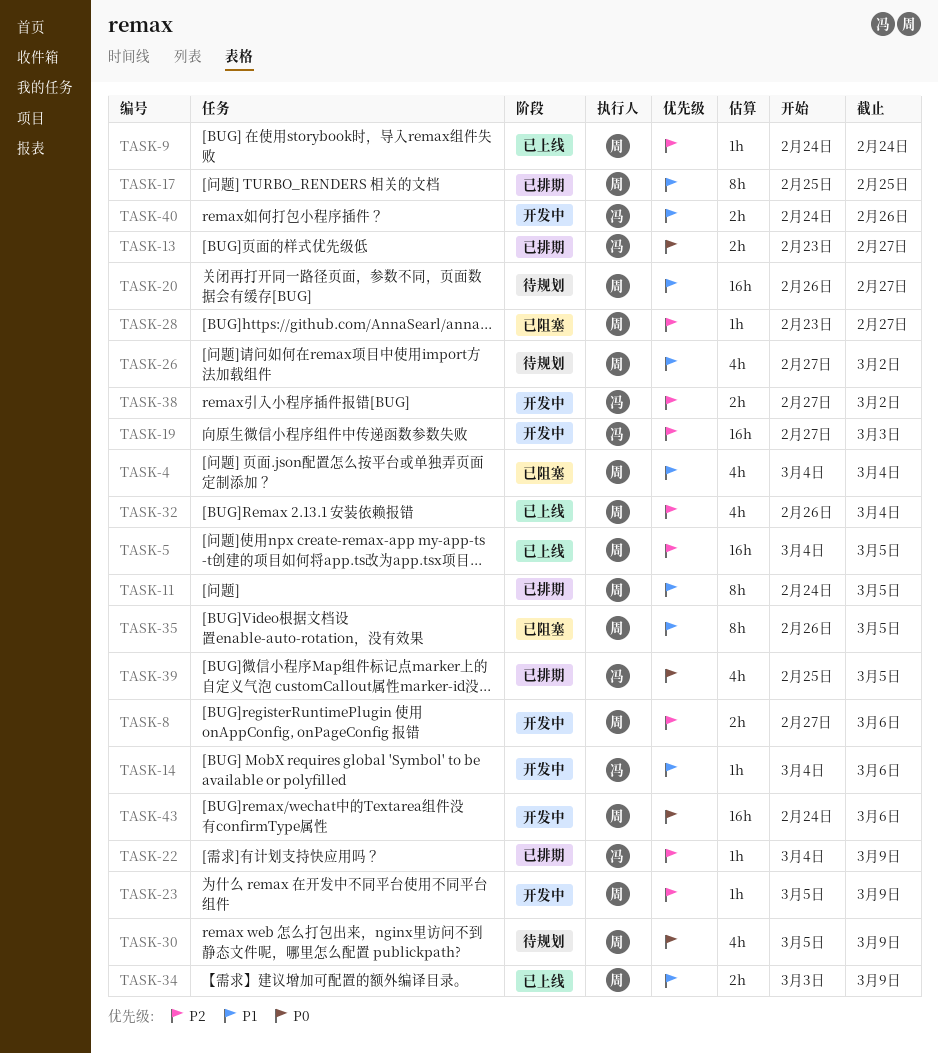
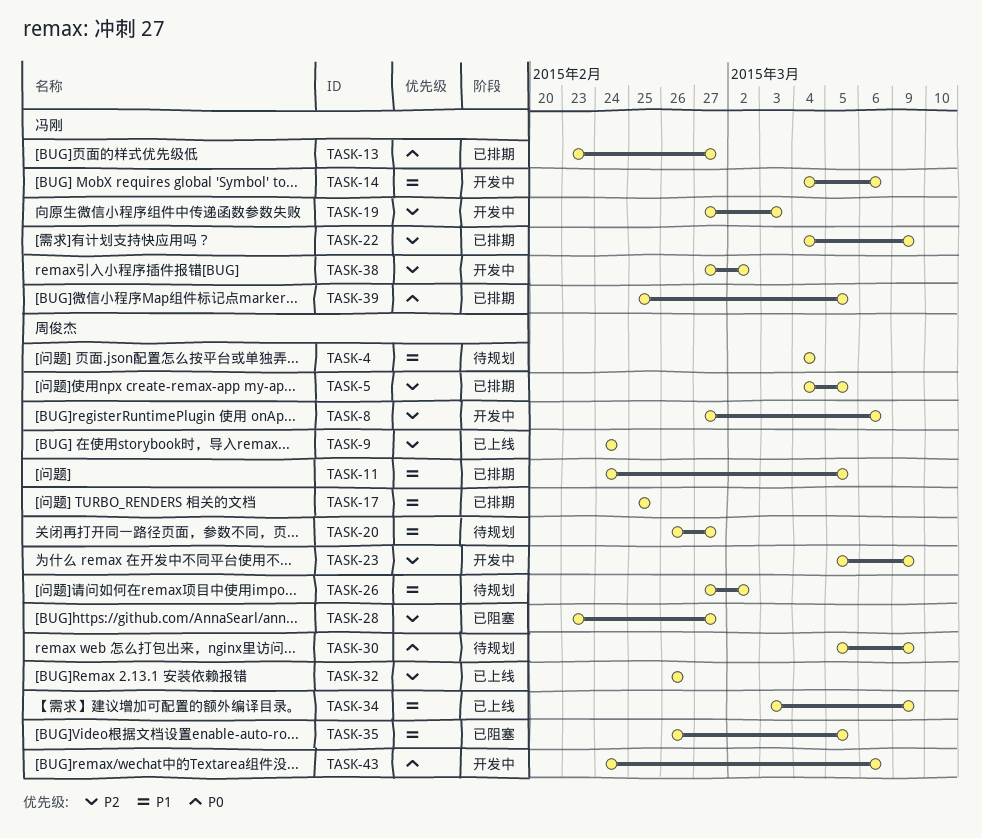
TASK-4, status: 已阻塞 -> 待规划
TASK-5, status: 已上线 -> 已排期
TASK-32, due: Mar 4 -> Feb 26
TASK-40: present -> none

